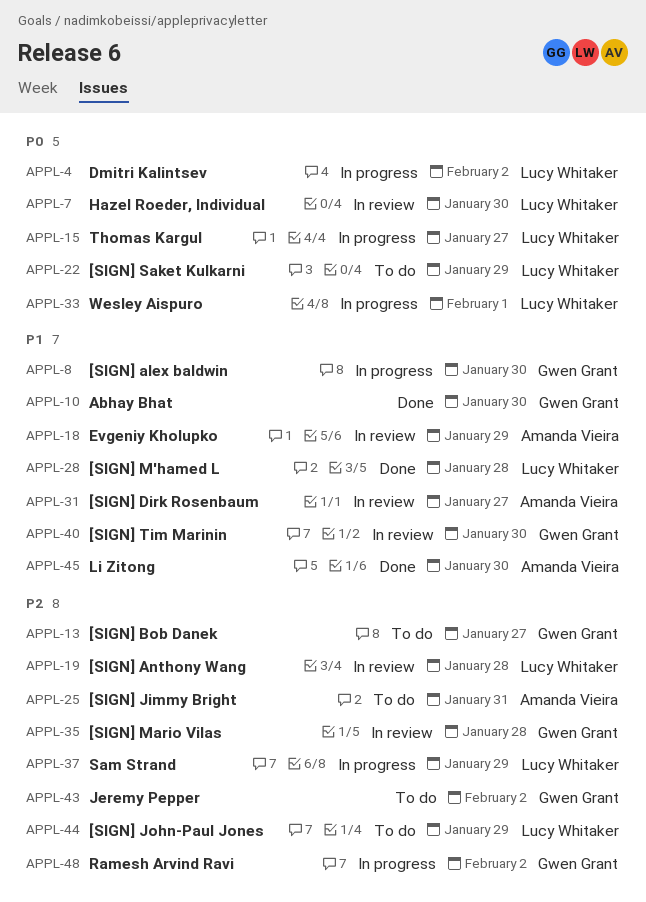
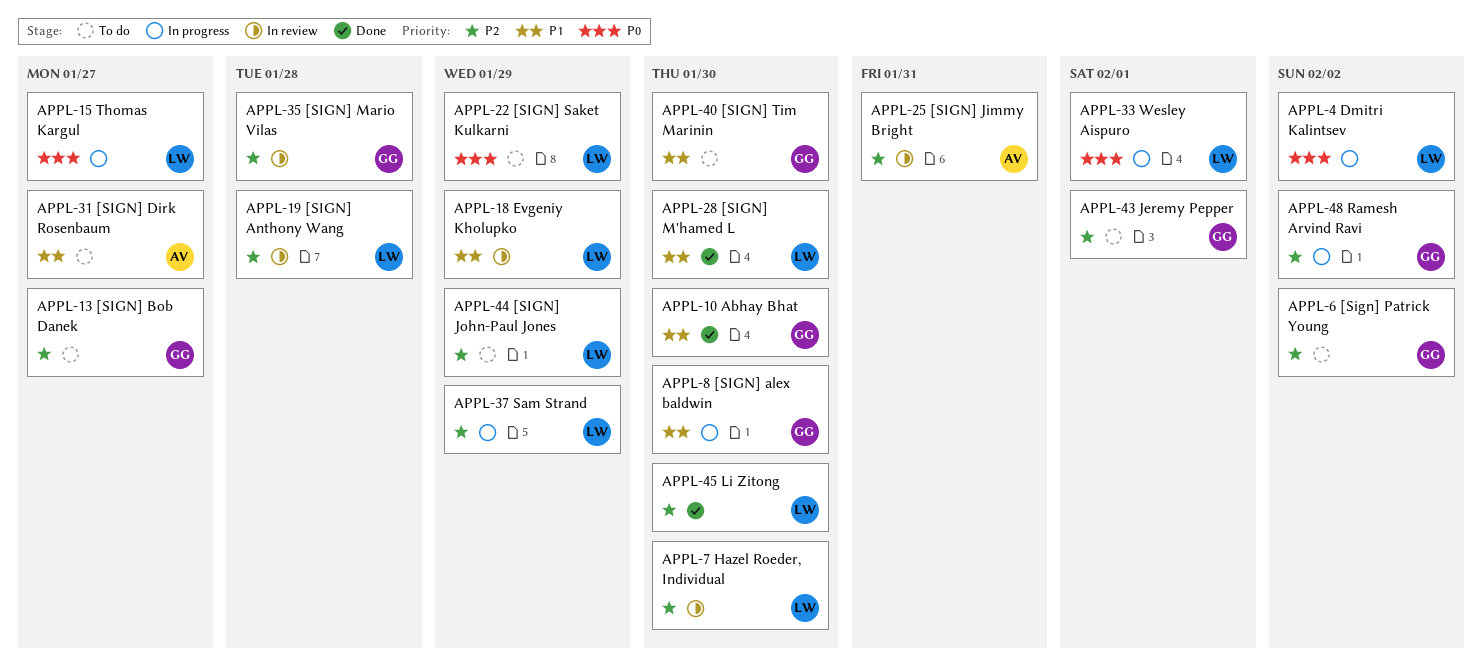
APPL-6: none -> present
APPL-7, priority: P0 -> P2
APPL-18, owner: Amanda Vieira -> Lucy Whitaker
APPL-25, status: To do -> In review
APPL-28, due: Jan 28 -> Jan 30
APPL-31, status: In review -> To do
APPL-40, status: In review -> To do
APPL-43, due: Feb 2 -> Feb 1
APPL-45, owner: Amanda Vieira -> Lucy Whitaker
APPL-45, priority: P1 -> P2

